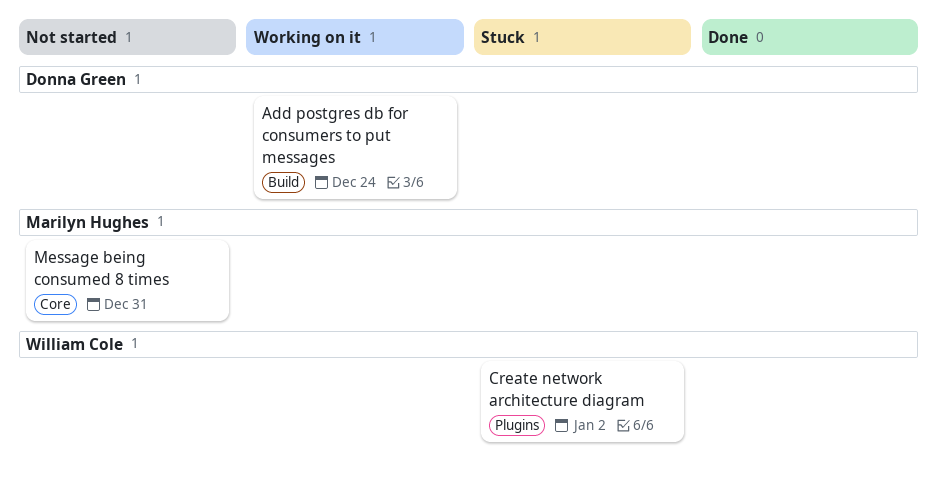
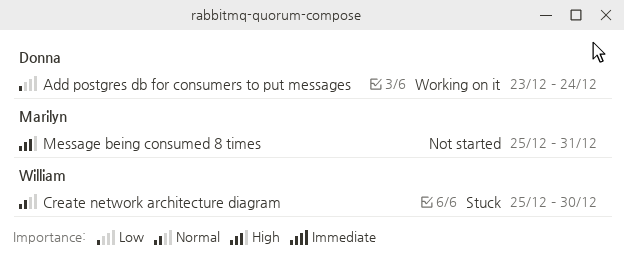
Create network architecture diagram, due: Jan 2 -> Dec 30

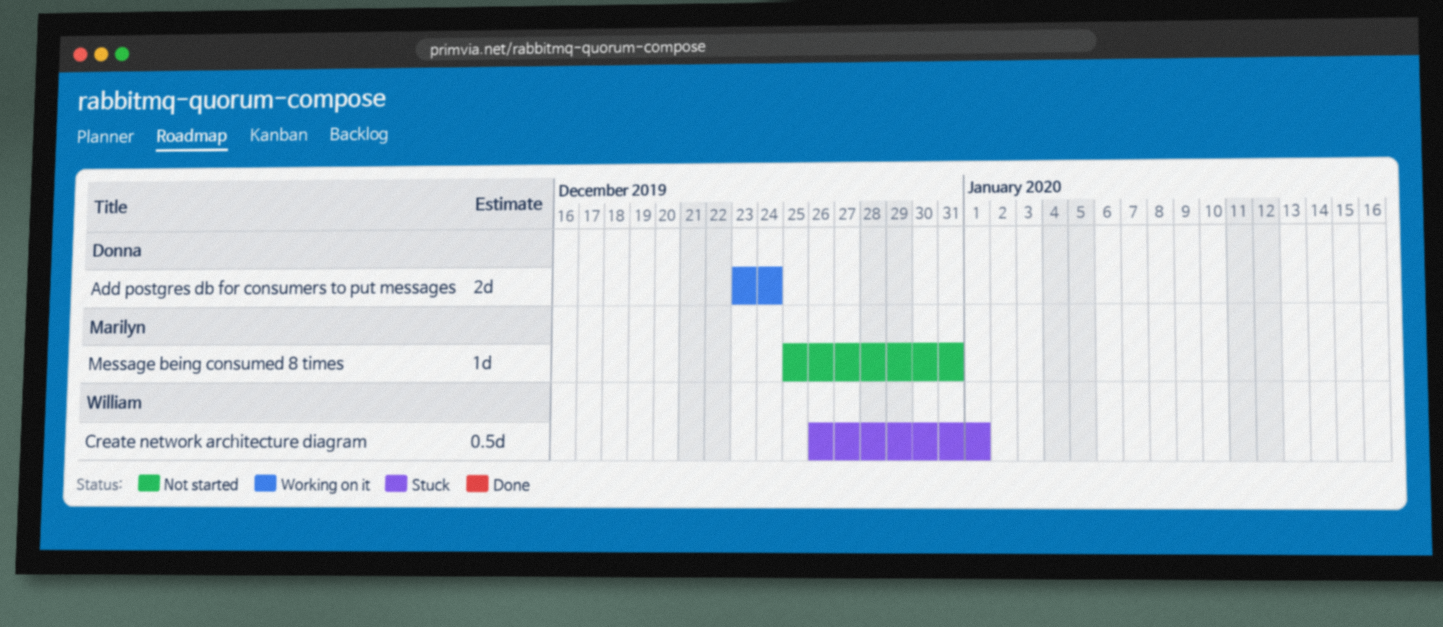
Create network architecture diagram, start: Dec 25 -> Dec 26
Create network architecture diagram, due: Dec 30 -> Jan 1

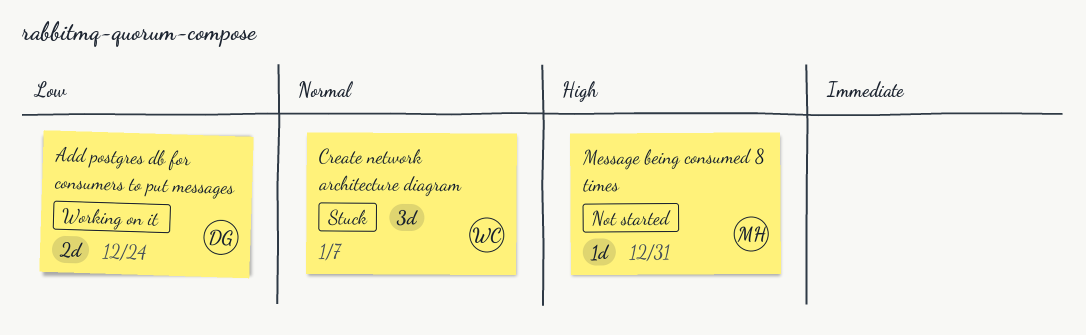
Create network architecture diagram, estimate: 0.5d -> 3d
Create network architecture diagram, due: Jan 1 -> Jan 7

